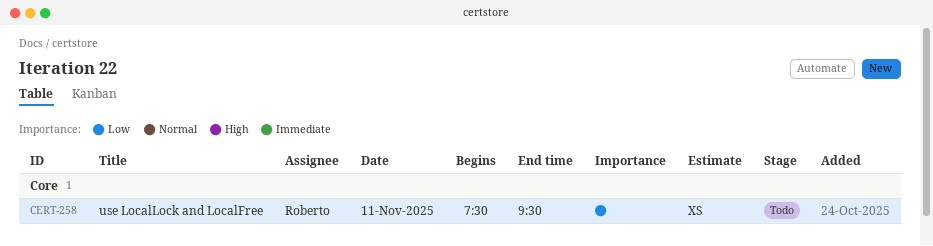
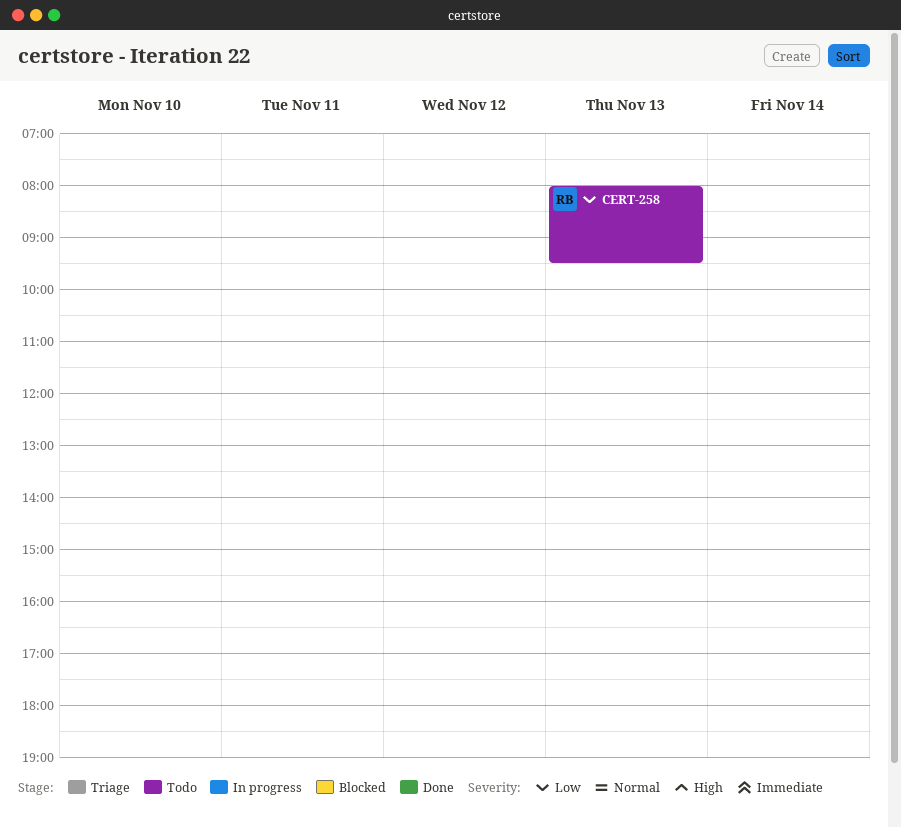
CERT-258, day: Nov 11 -> Nov 13
CERT-258, begins: 07:30 -> 08:00

